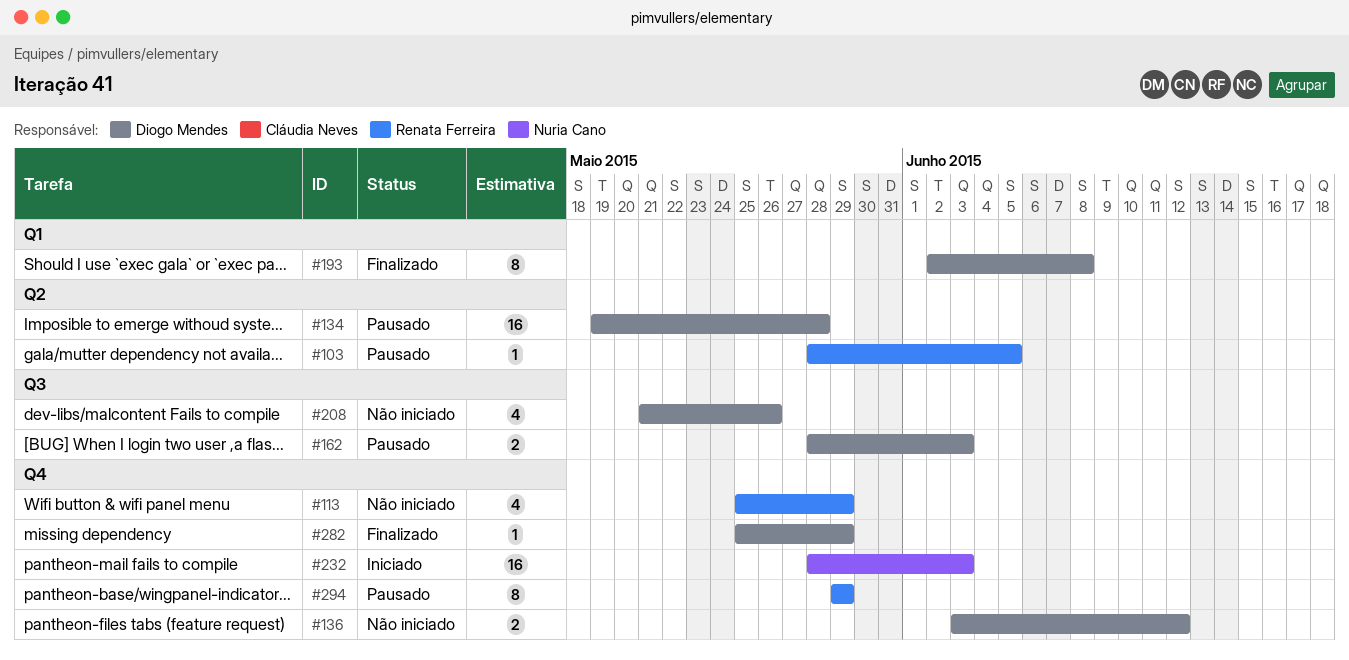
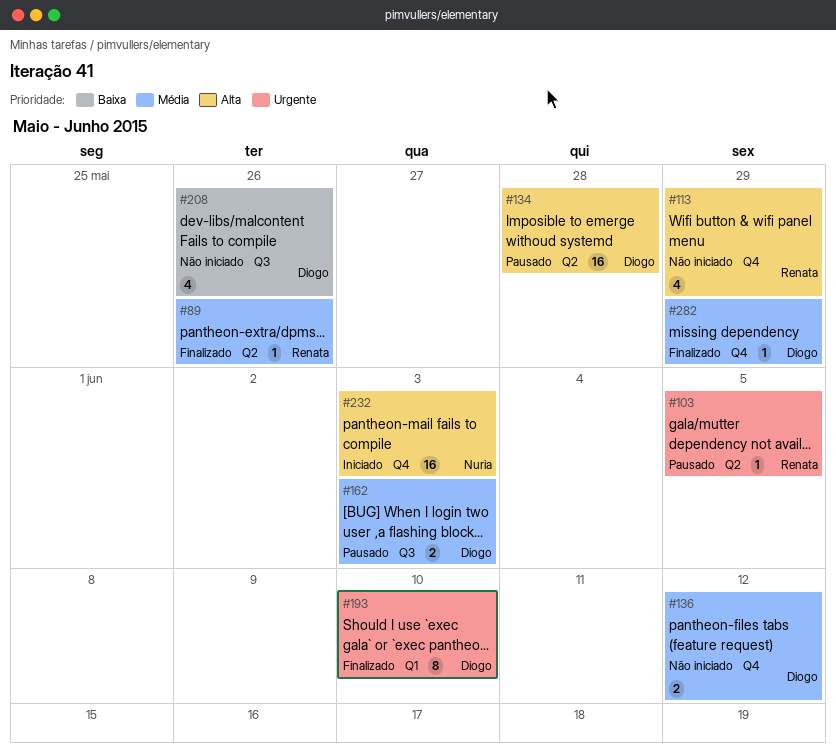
#89: none -> present
#193, due: Jun 8 -> Jun 10
#294: present -> none

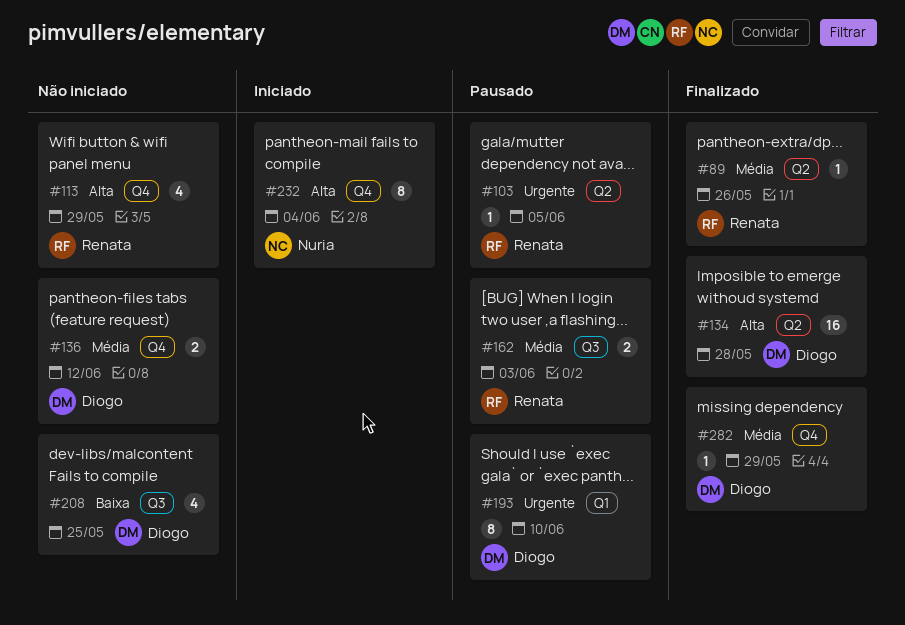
#134, status: Pausado -> Finalizado
#162, owner: Diogo -> Renata
#193, status: Finalizado -> Pausado
#208, due: May 26 -> May 25
#232, estimate: 16 -> 8
#232, due: Jun 3 -> Jun 4

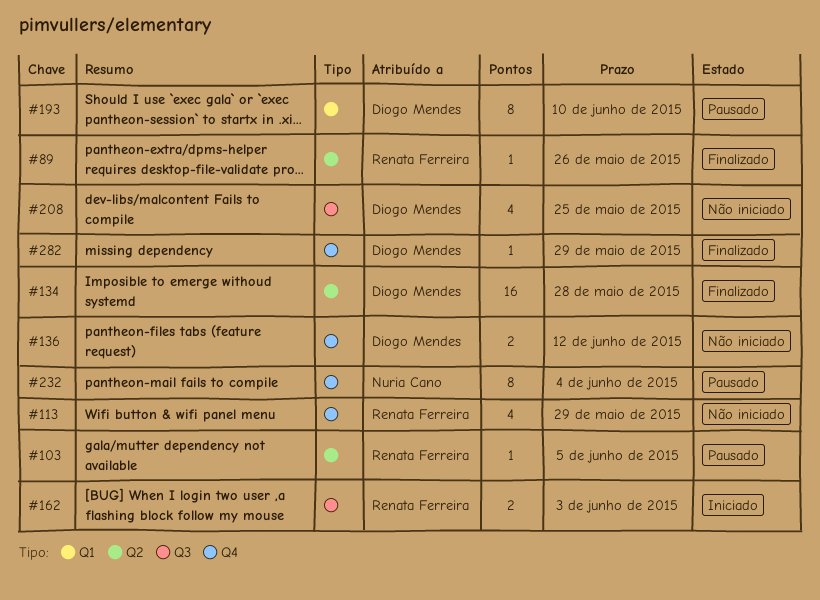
#162, status: Pausado -> Iniciado
#232, status: Iniciado -> Pausado

